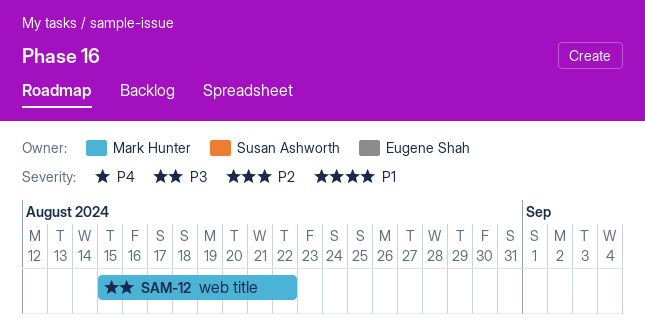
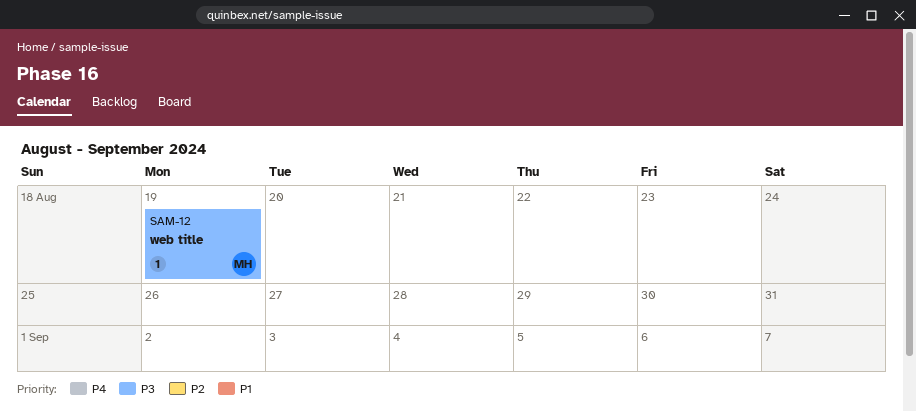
SAM-12, due: Aug 22 -> Aug 19

